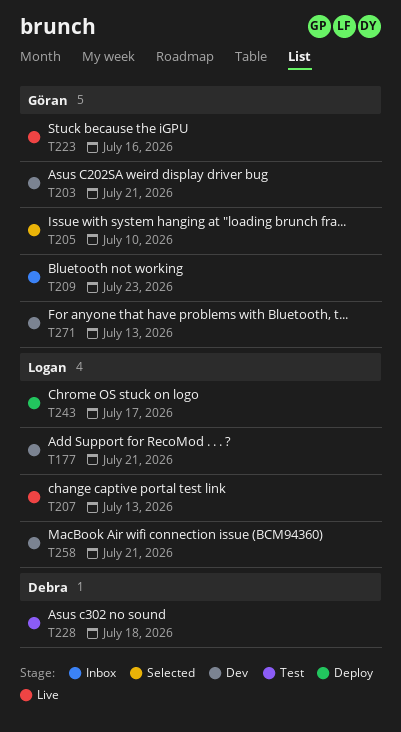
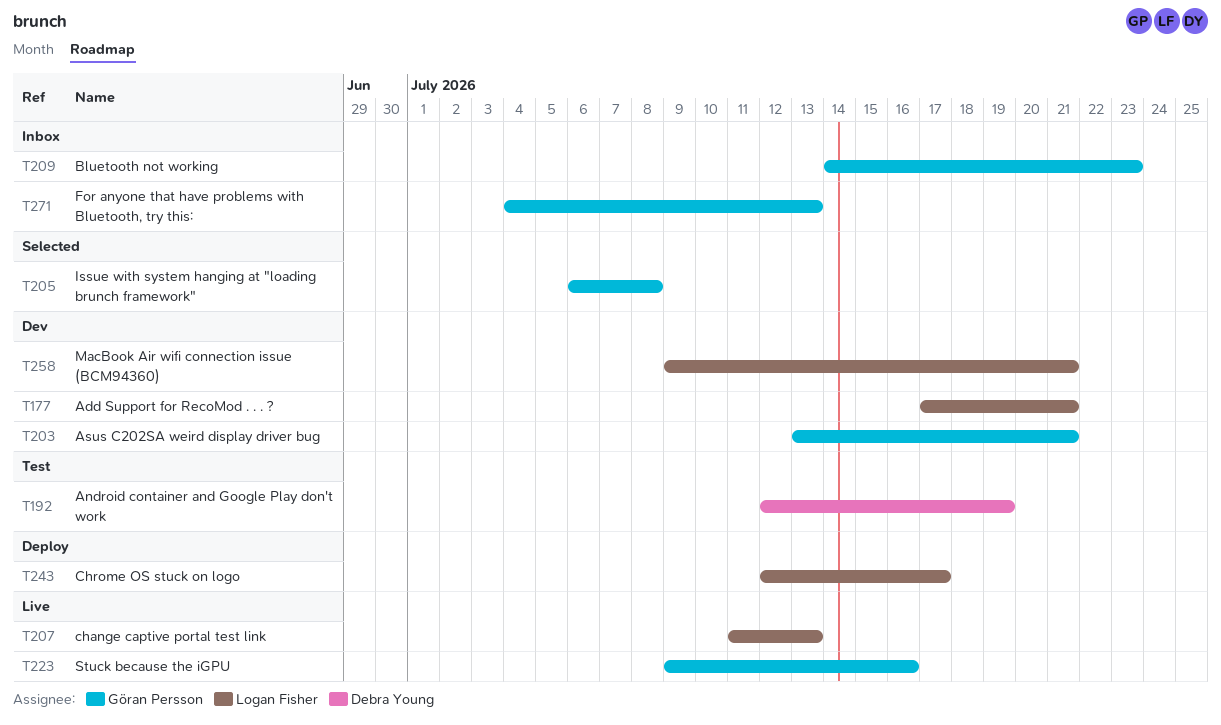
T192: none -> present
T205, due: Jul 10 -> Jul 8
T228: present -> none
T271, status: Dev -> Inbox

